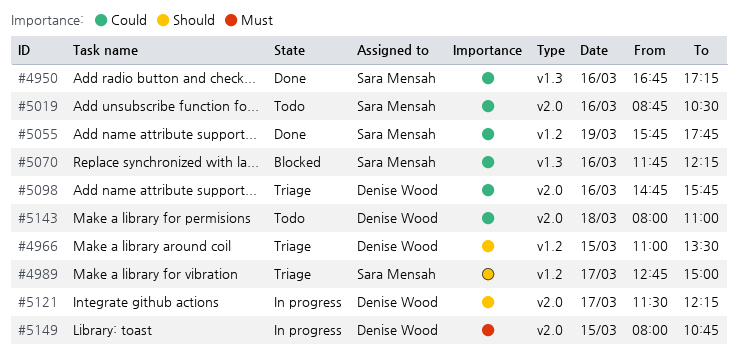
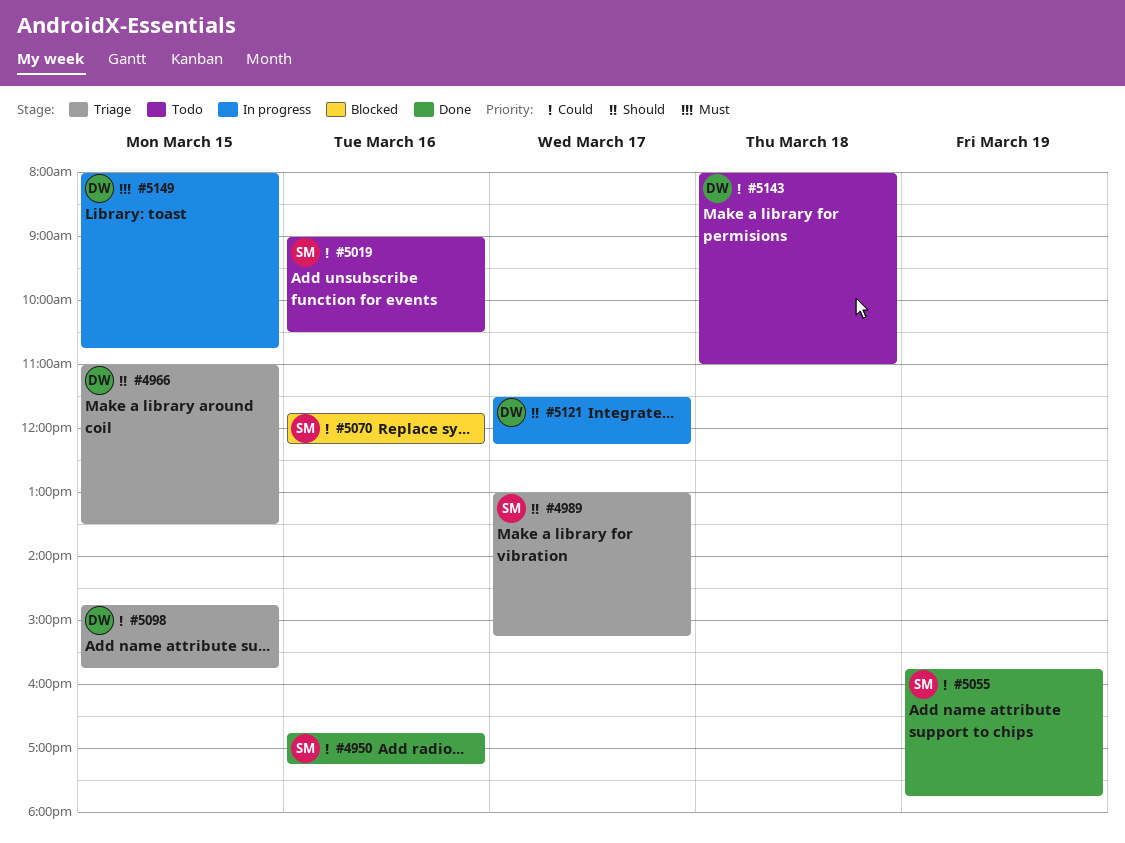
#4989, begins: 12:45 -> 13:00
#4989, ends: 15:00 -> 15:15
#5019, begins: 08:45 -> 09:00
#5098, day: Mar 16 -> Mar 15

